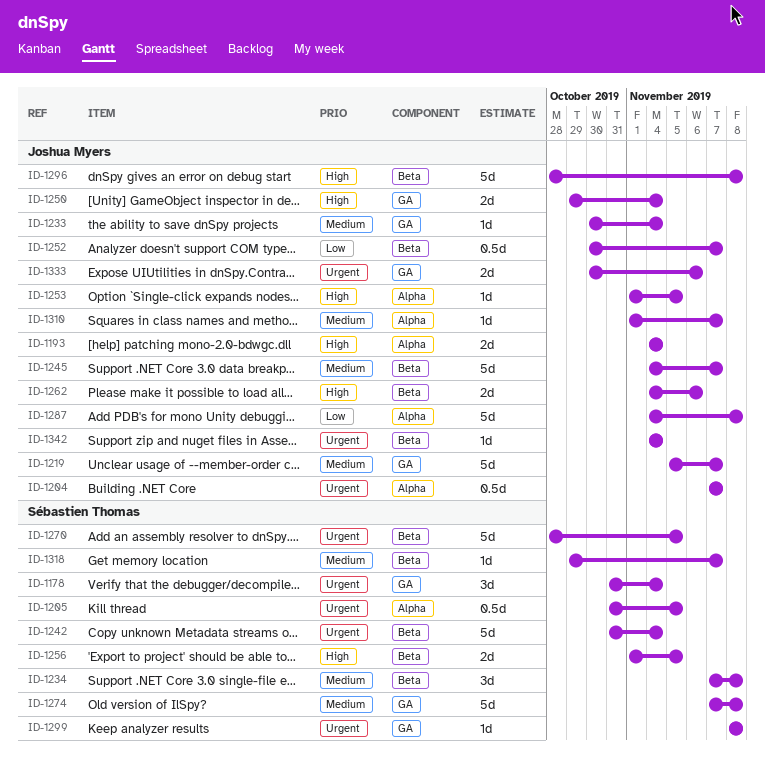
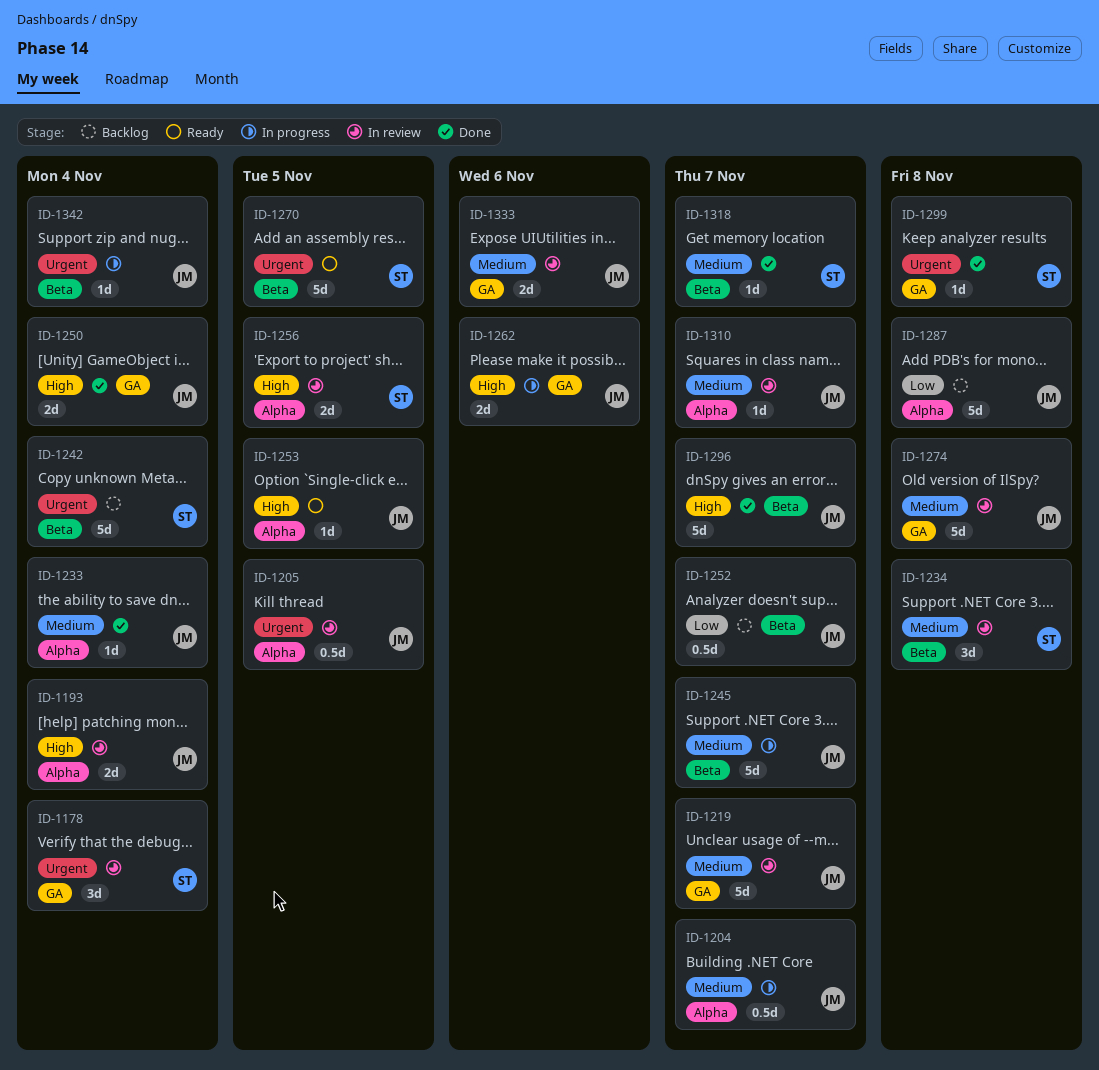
ID-1204, priority: Urgent -> Medium
ID-1205, owner: Sébastien Thomas -> Joshua Myers
ID-1233, label: GA -> Alpha
ID-1256, label: Beta -> Alpha
ID-1262, label: Beta -> GA
ID-1274, owner: Sébastien Thomas -> Joshua Myers
ID-1296, due: Nov 8 -> Nov 7
ID-1333, priority: Urgent -> Medium

